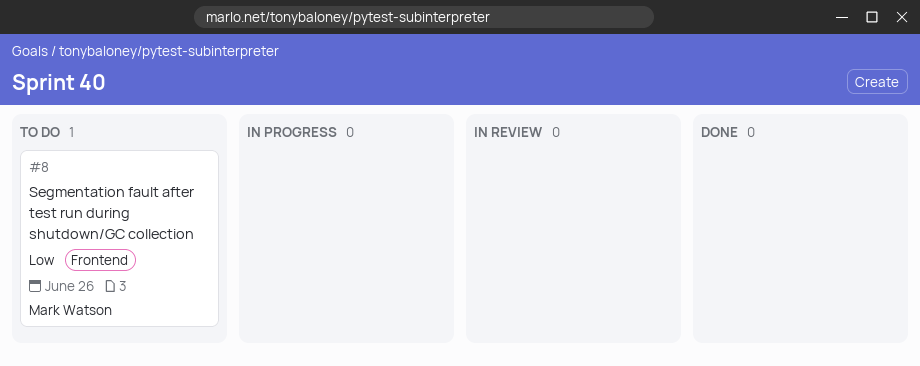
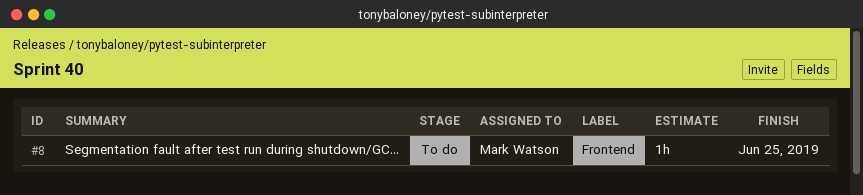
#8, due: Jun 26 -> Jun 25

